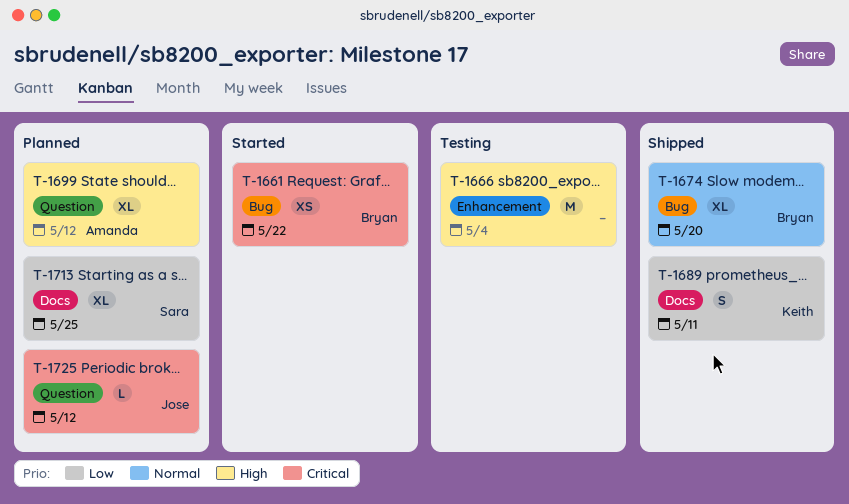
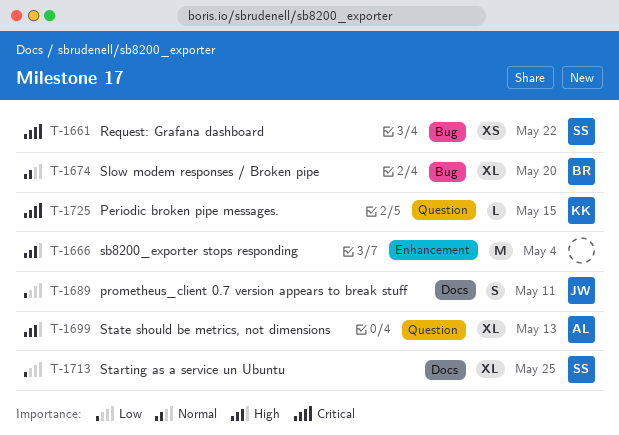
T-1661, owner: Bryan -> Sara
T-1689, owner: Keith -> Jose
T-1699, due: May 12 -> May 13
T-1725, owner: Jose -> Keith
T-1725, due: May 12 -> May 15

